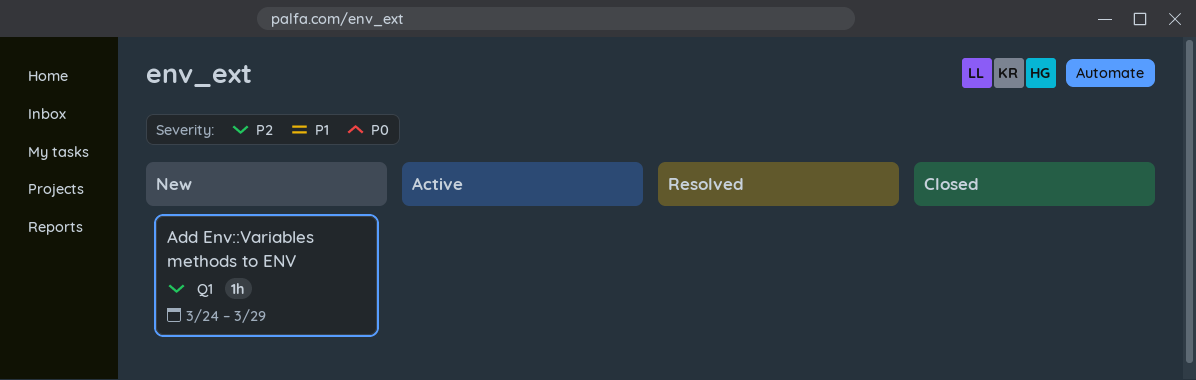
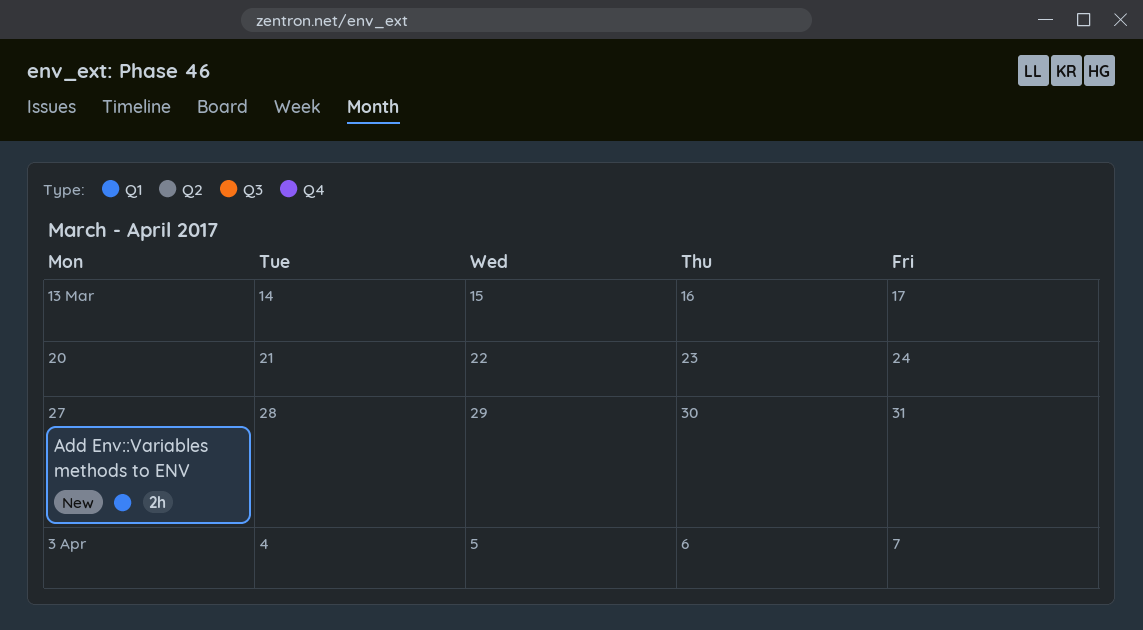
Add Env::Variables methods to ENV, estimate: 1h -> 2h
Add Env::Variables methods to ENV, due: Mar 29 -> Mar 27

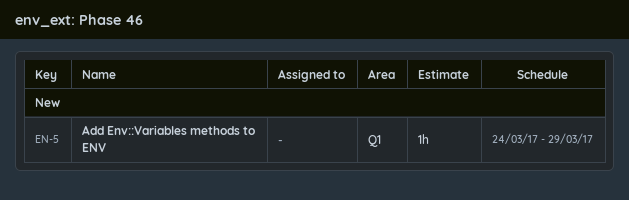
Add Env::Variables methods to ENV, estimate: 2h -> 1h
Add Env::Variables methods to ENV, due: Mar 27 -> Mar 29

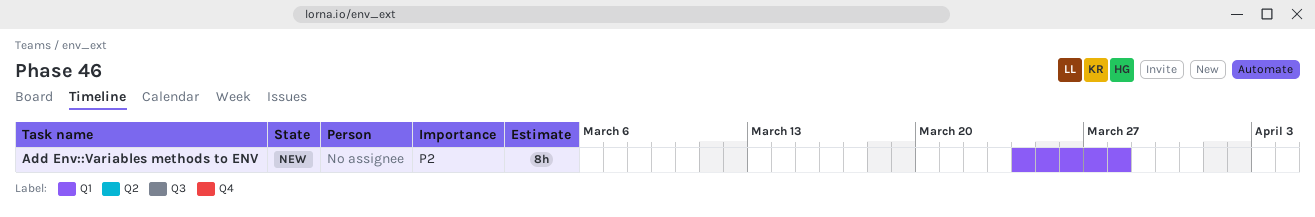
Add Env::Variables methods to ENV, estimate: 1h -> 8h
Add Env::Variables methods to ENV, due: Mar 29 -> Mar 28

